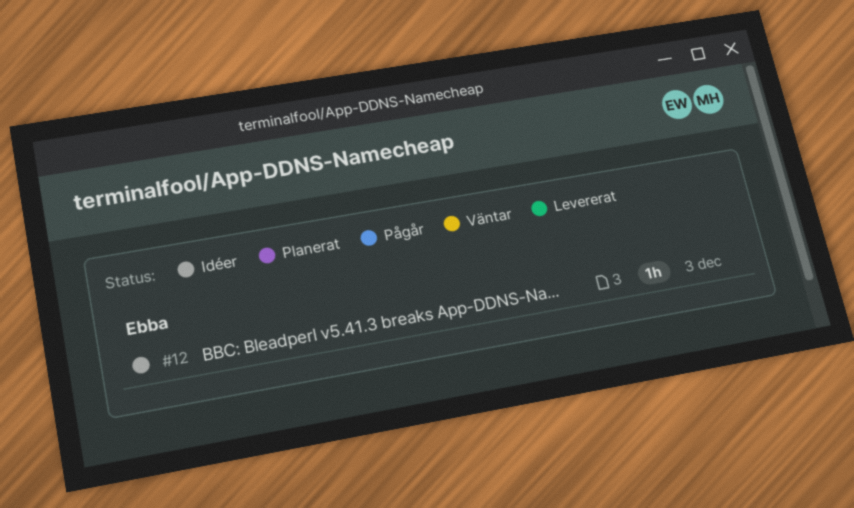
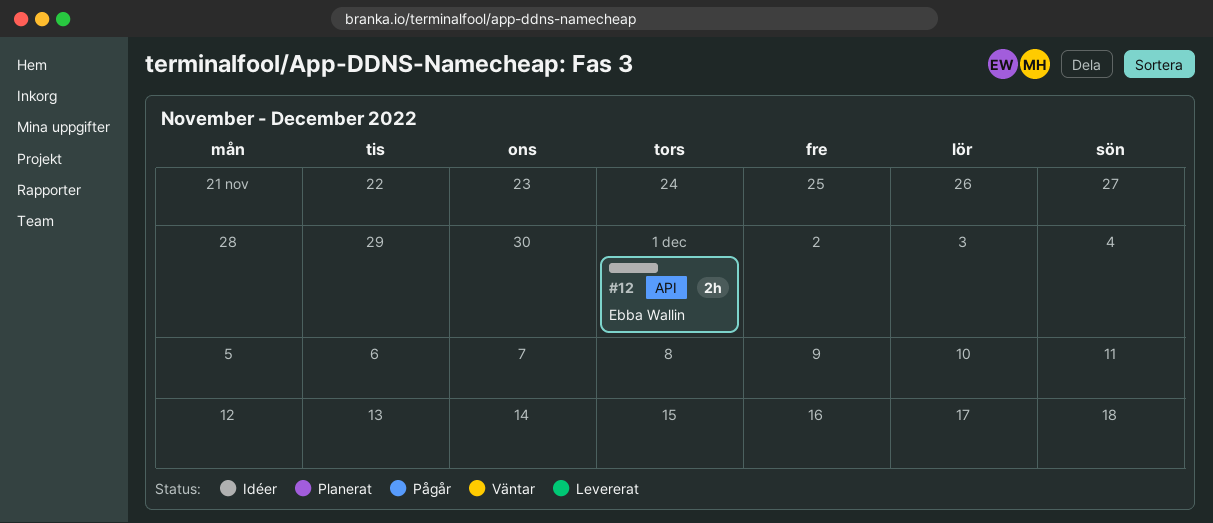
#12, estimate: 1h -> 2h
#12, due: Dec 3 -> Dec 1

